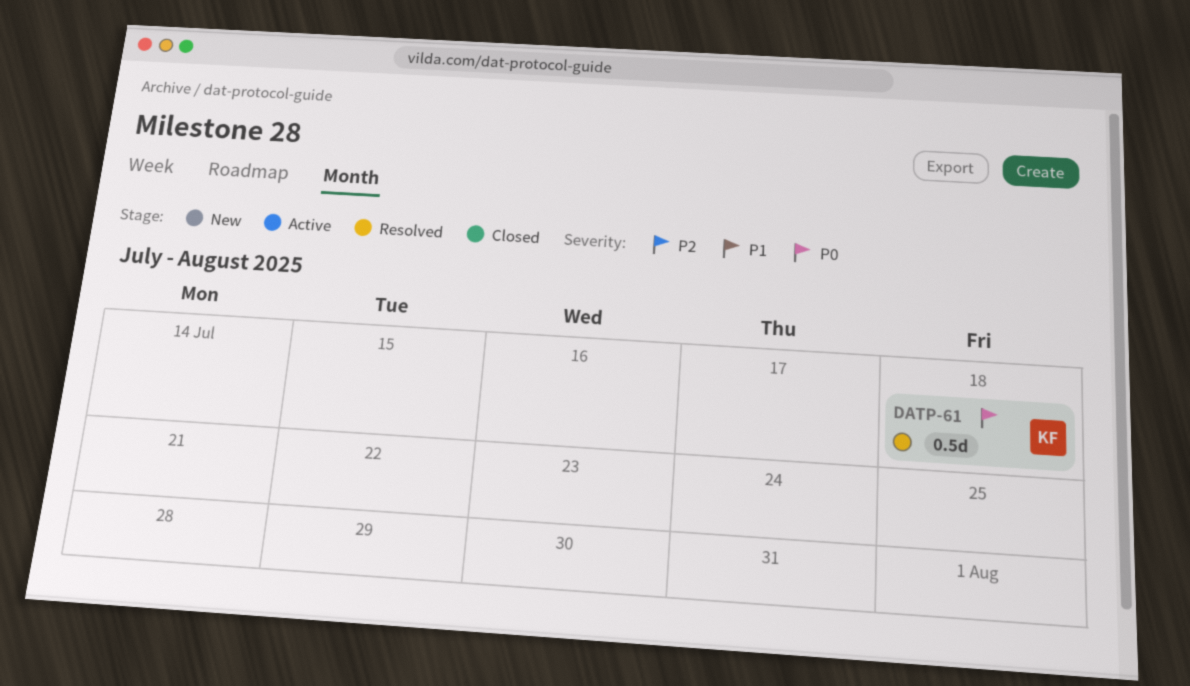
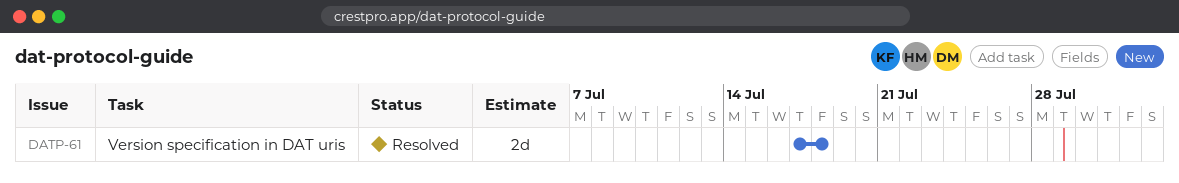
DATP-61, estimate: 0.5d -> 2d

